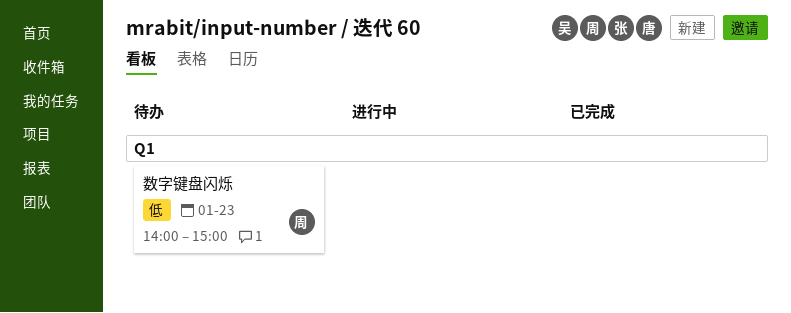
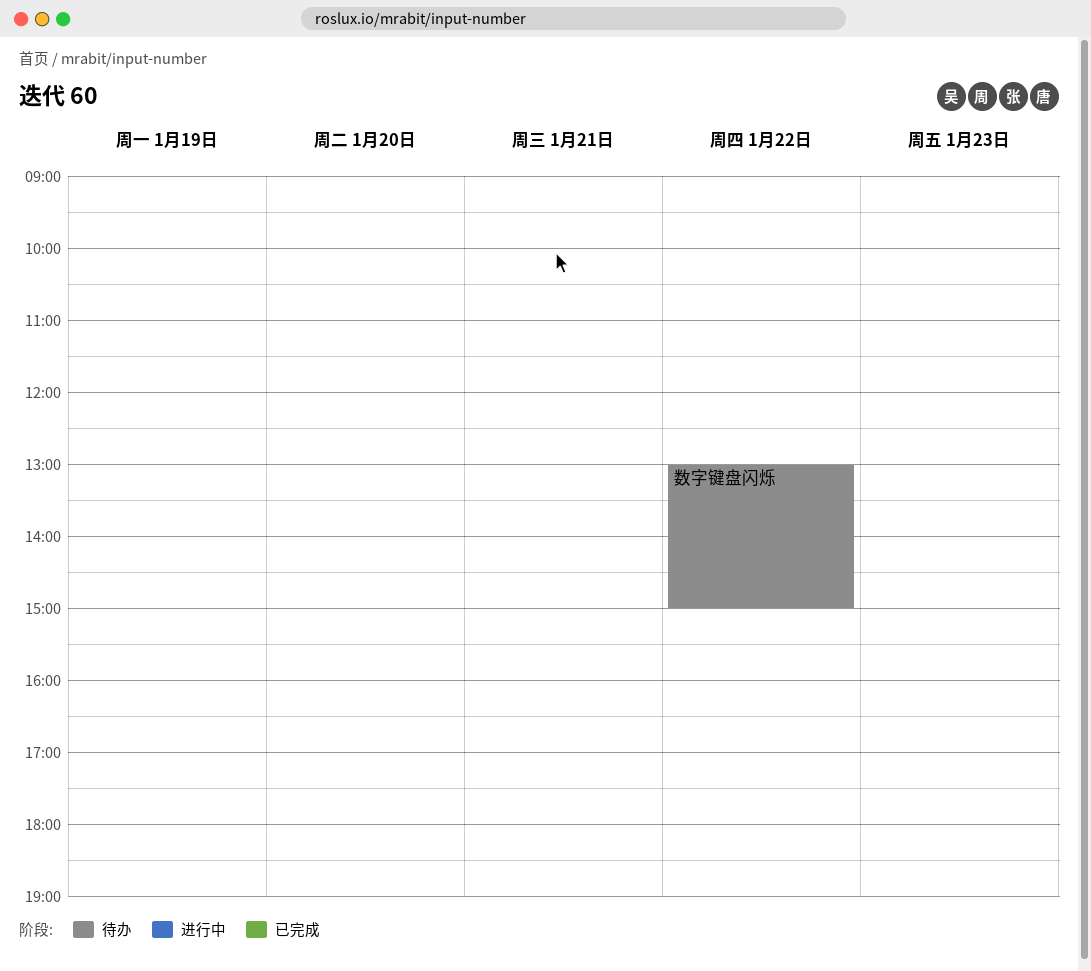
数字键盘闪烁, day: Jan 23 -> Jan 22
数字键盘闪烁, begins: 14:00 -> 13:00

